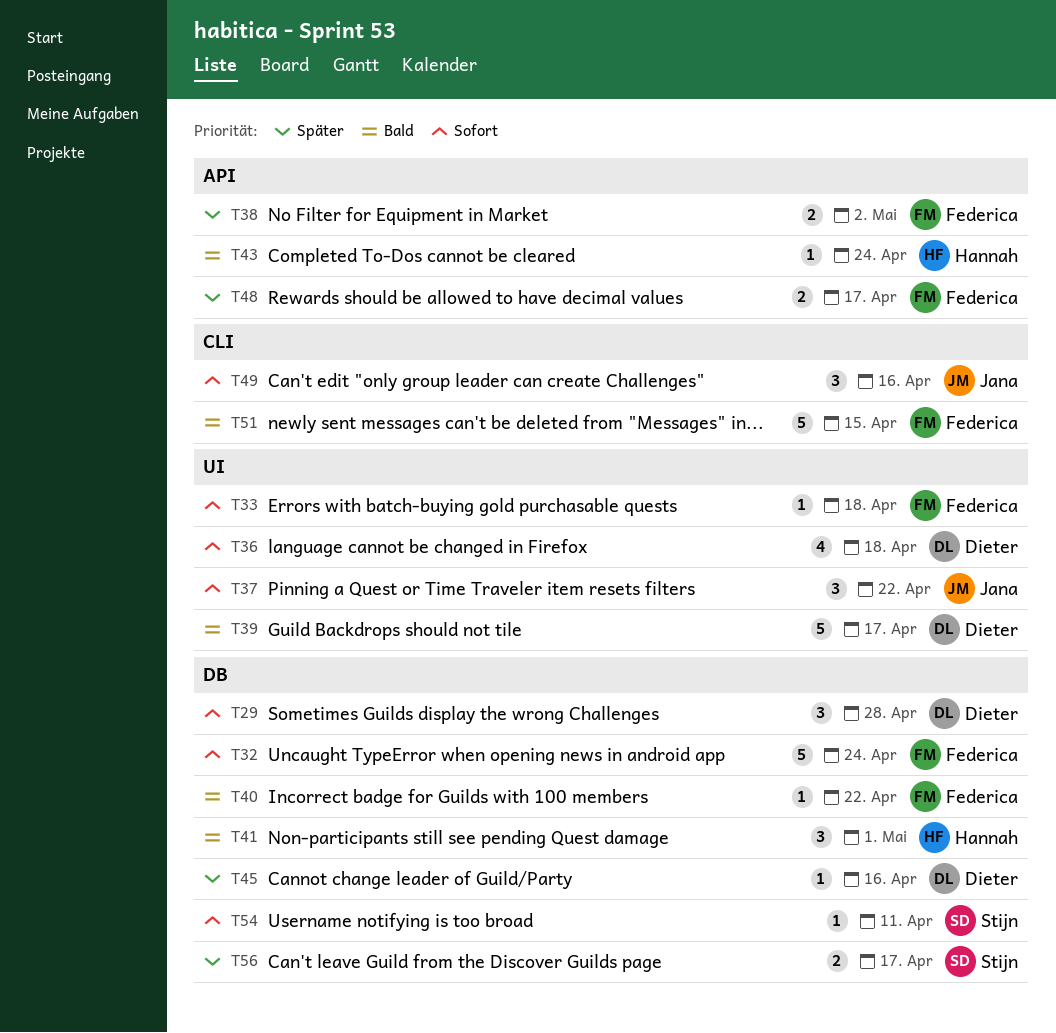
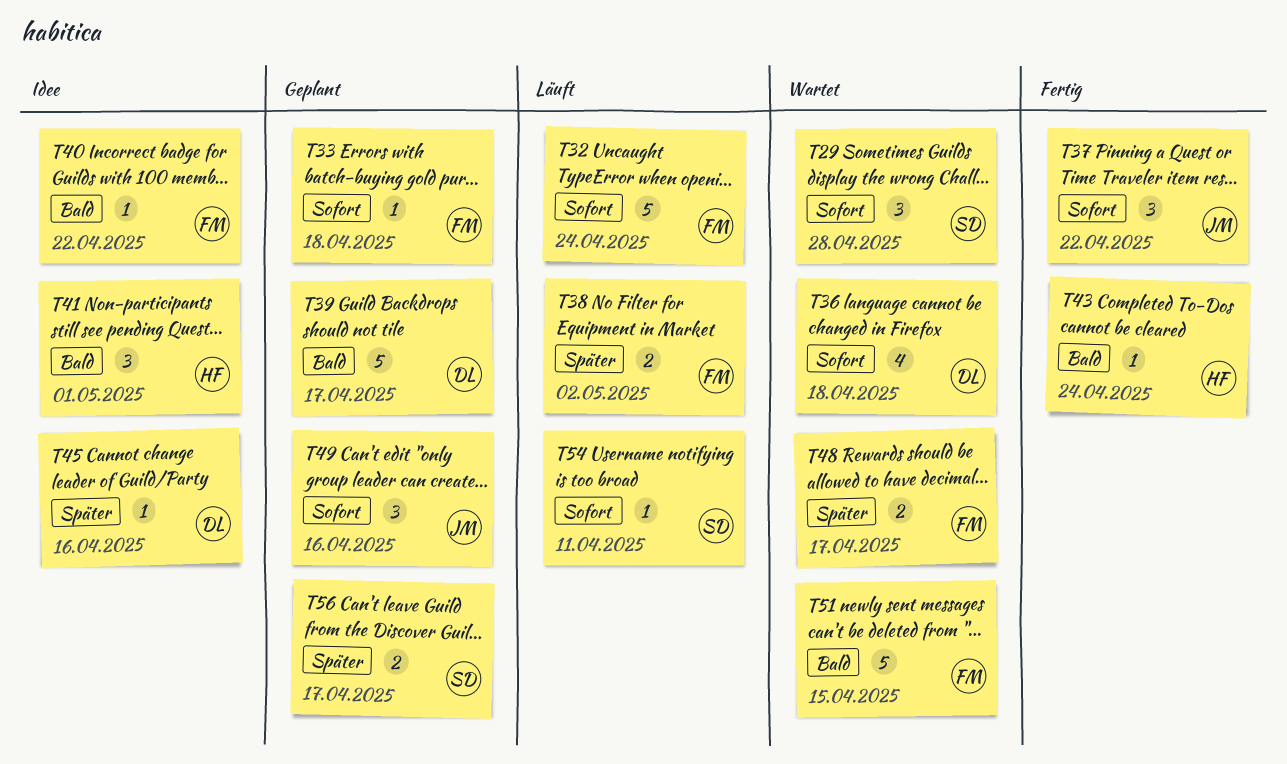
T29, owner: Dieter -> Stijn

